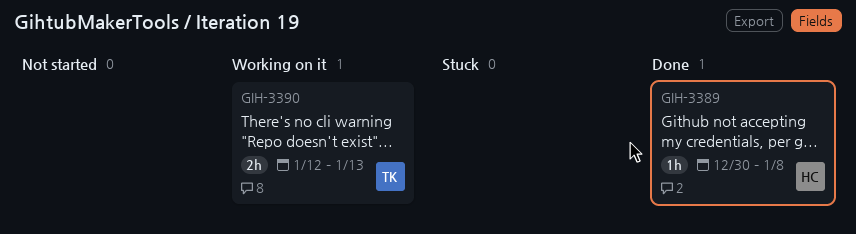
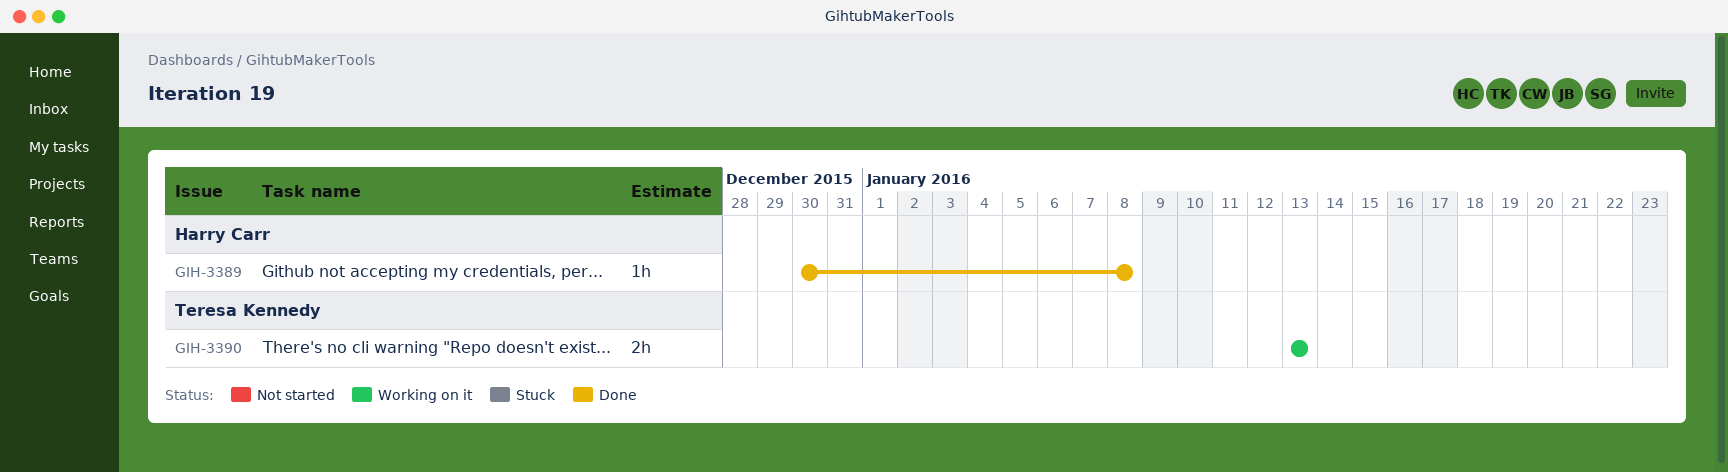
GIH-3390, start: Jan 12 -> Jan 13

